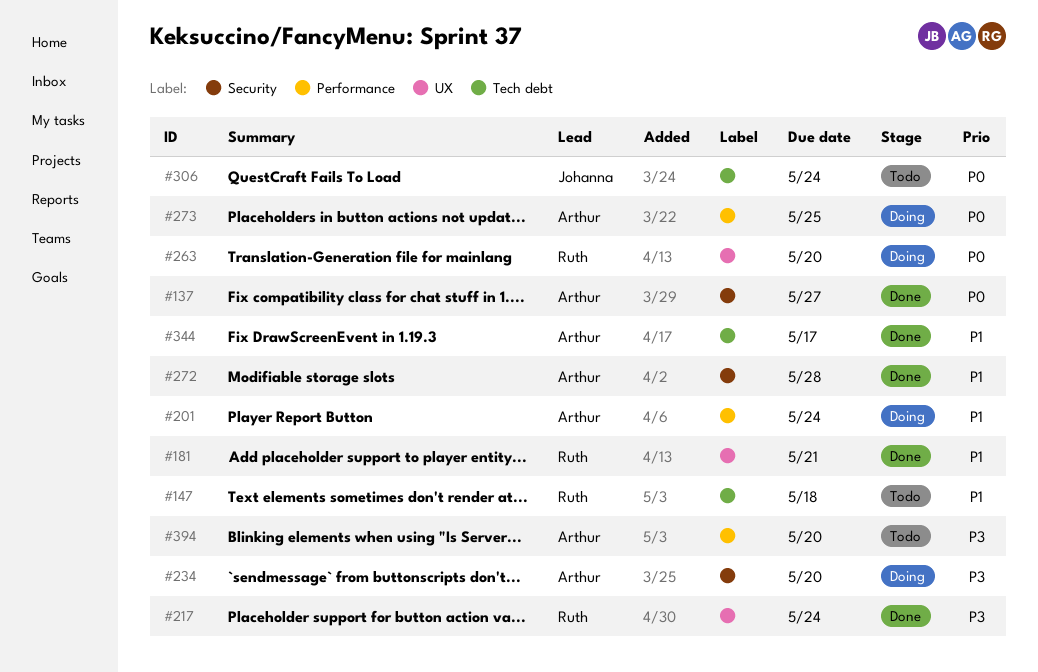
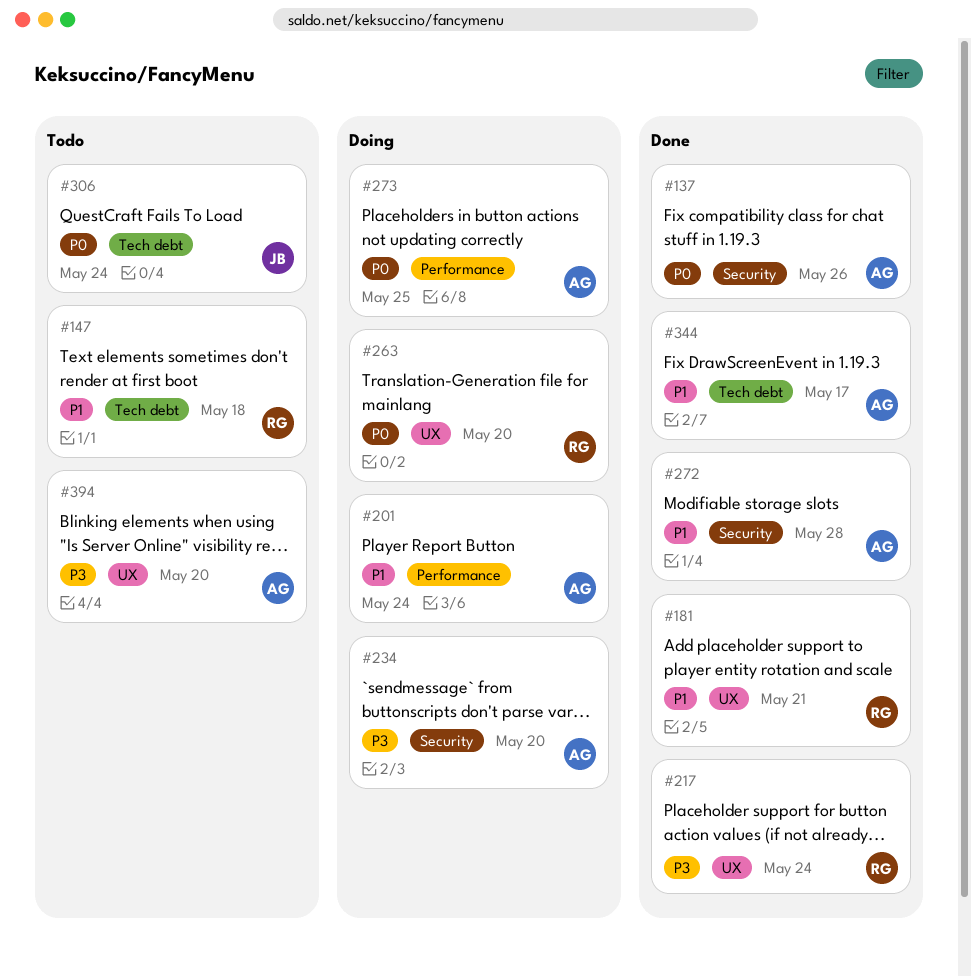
#137, due: May 27 -> May 26
#394, label: Performance -> UX

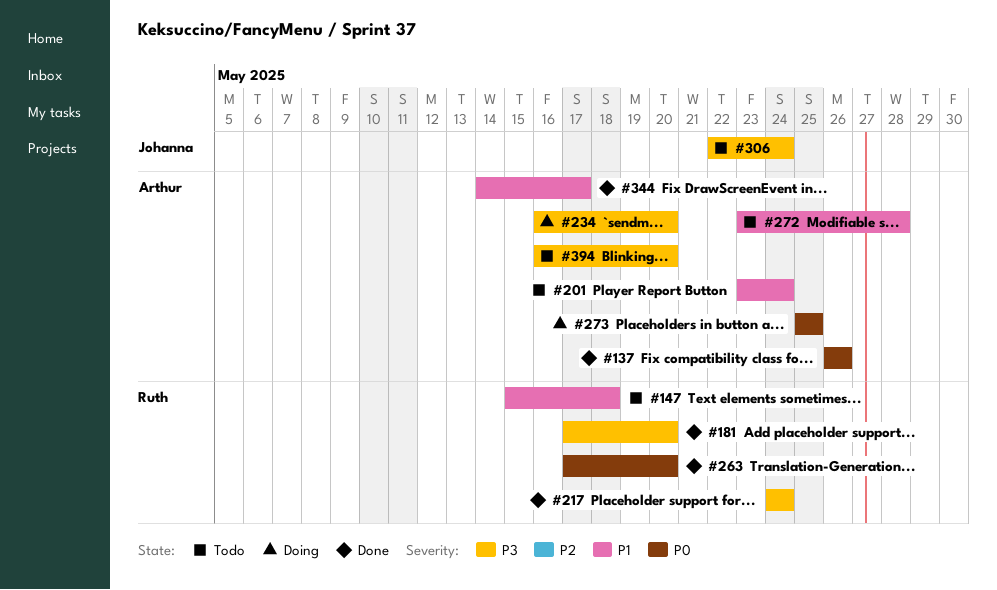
#181, priority: P1 -> P3
#181, due: May 21 -> May 20
#201, status: Doing -> Todo
#263, status: Doing -> Done
#272, status: Done -> Todo
#306, priority: P0 -> P3

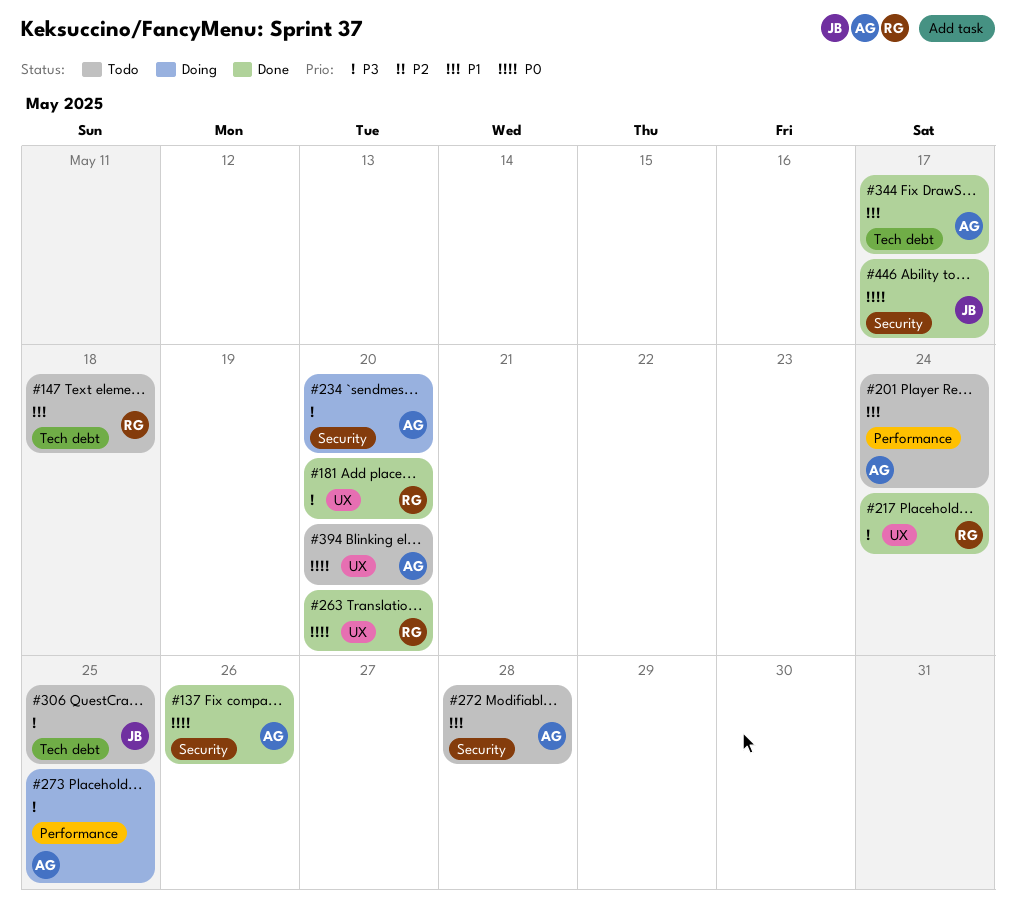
#273, priority: P0 -> P3
#306, due: May 24 -> May 25
#394, priority: P3 -> P0
#446: none -> present

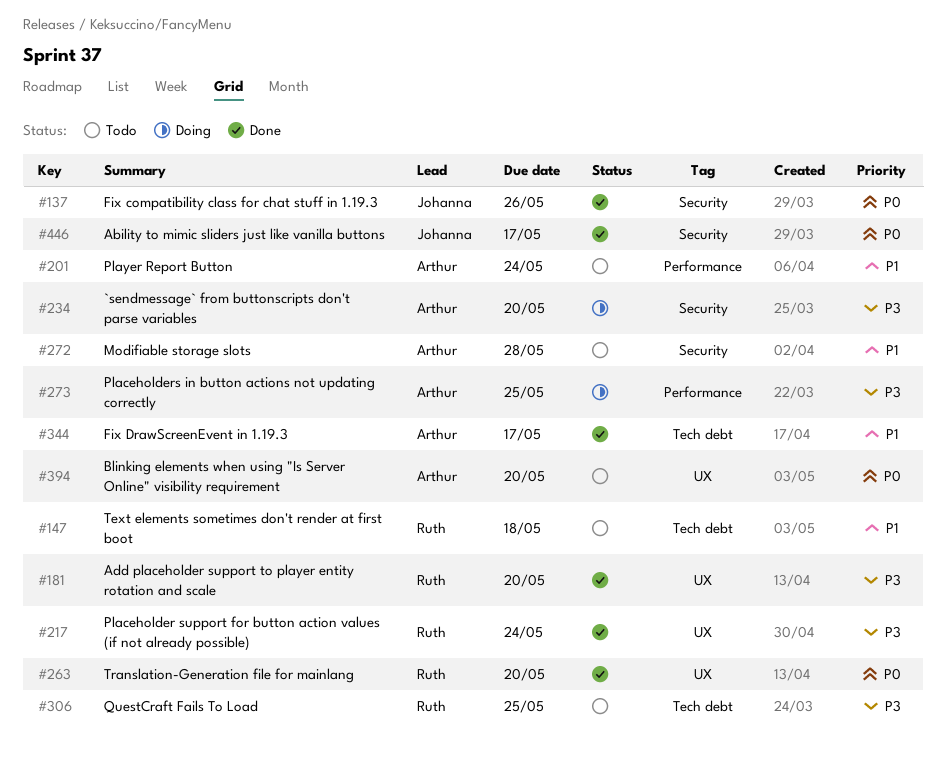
#137, owner: Arthur -> Johanna
#306, owner: Johanna -> Ruth

